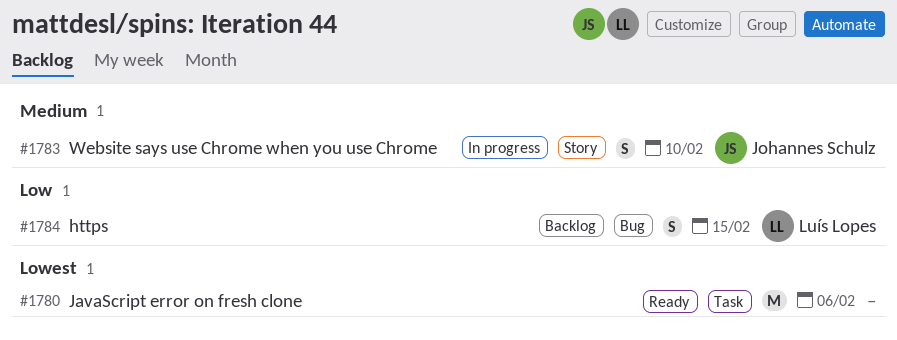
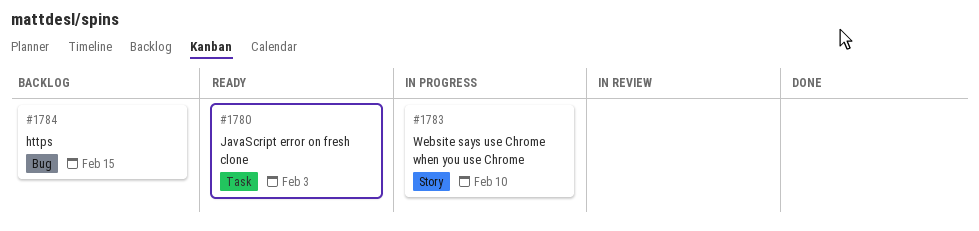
#1780, due: Feb 6 -> Feb 3

